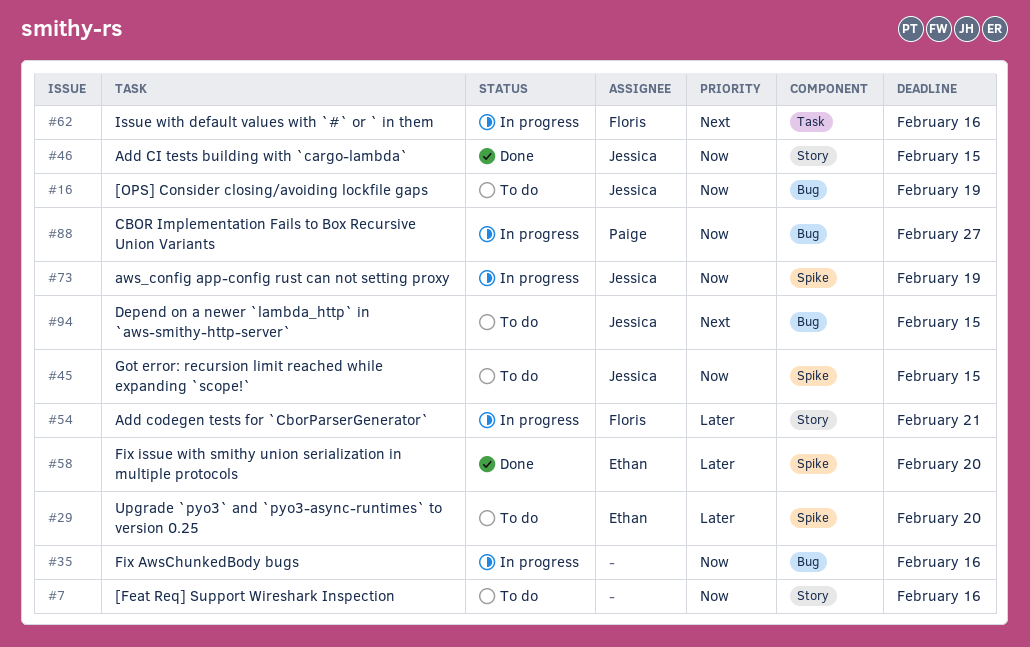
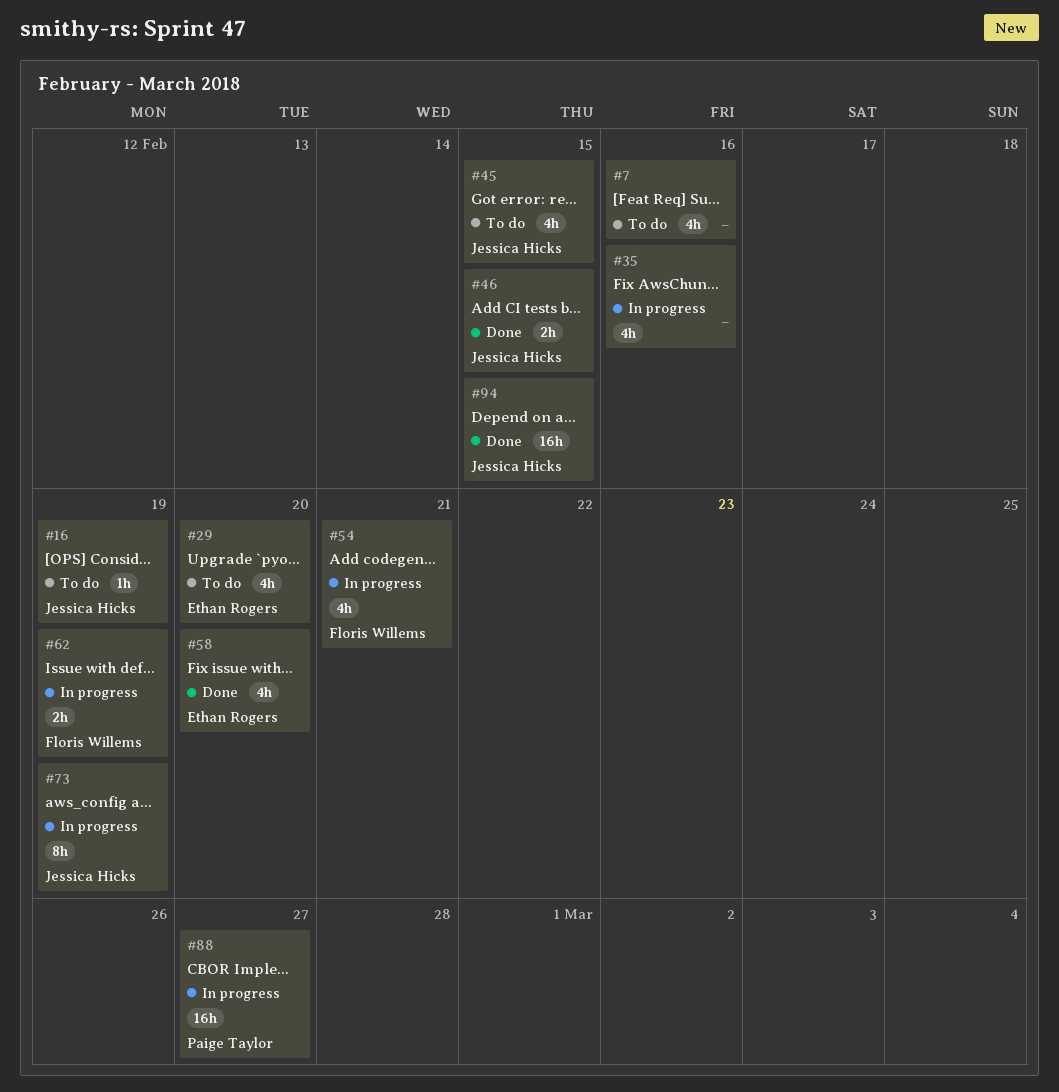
#62, due: Feb 16 -> Feb 19
#94, status: To do -> Done

